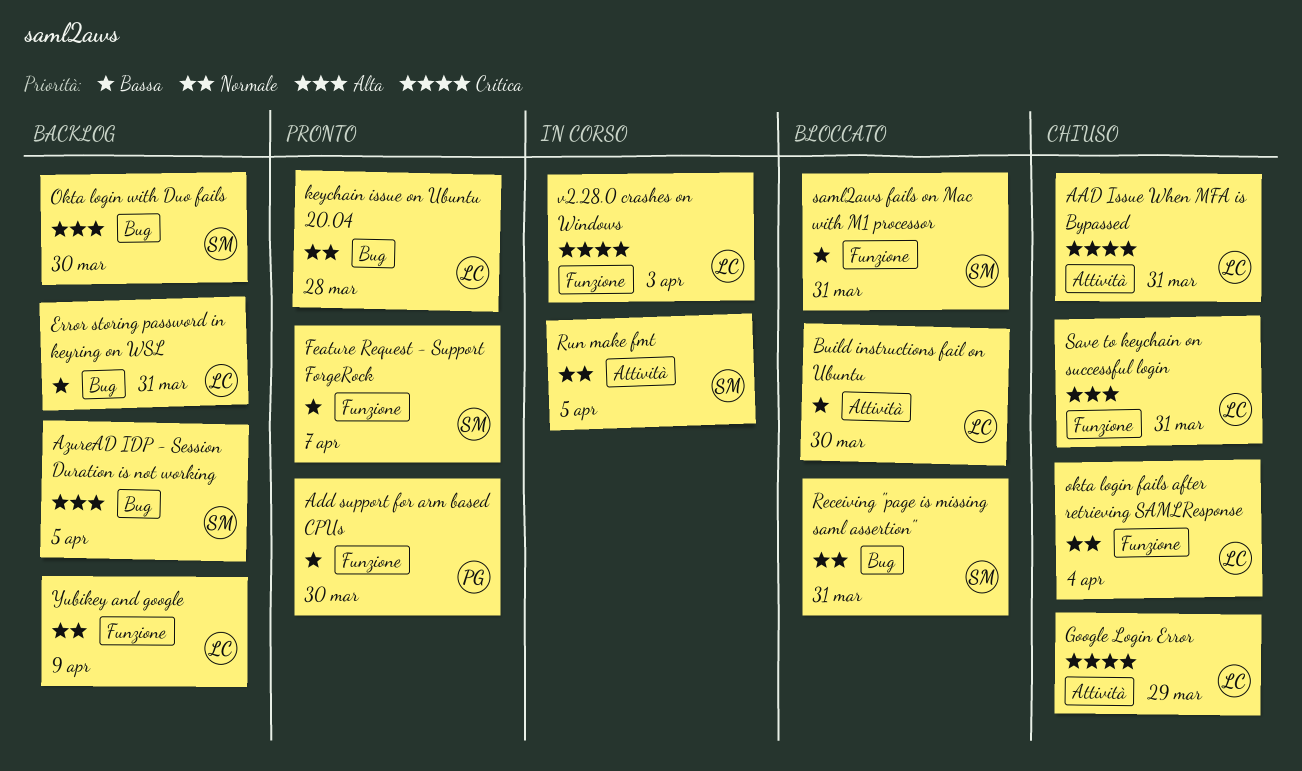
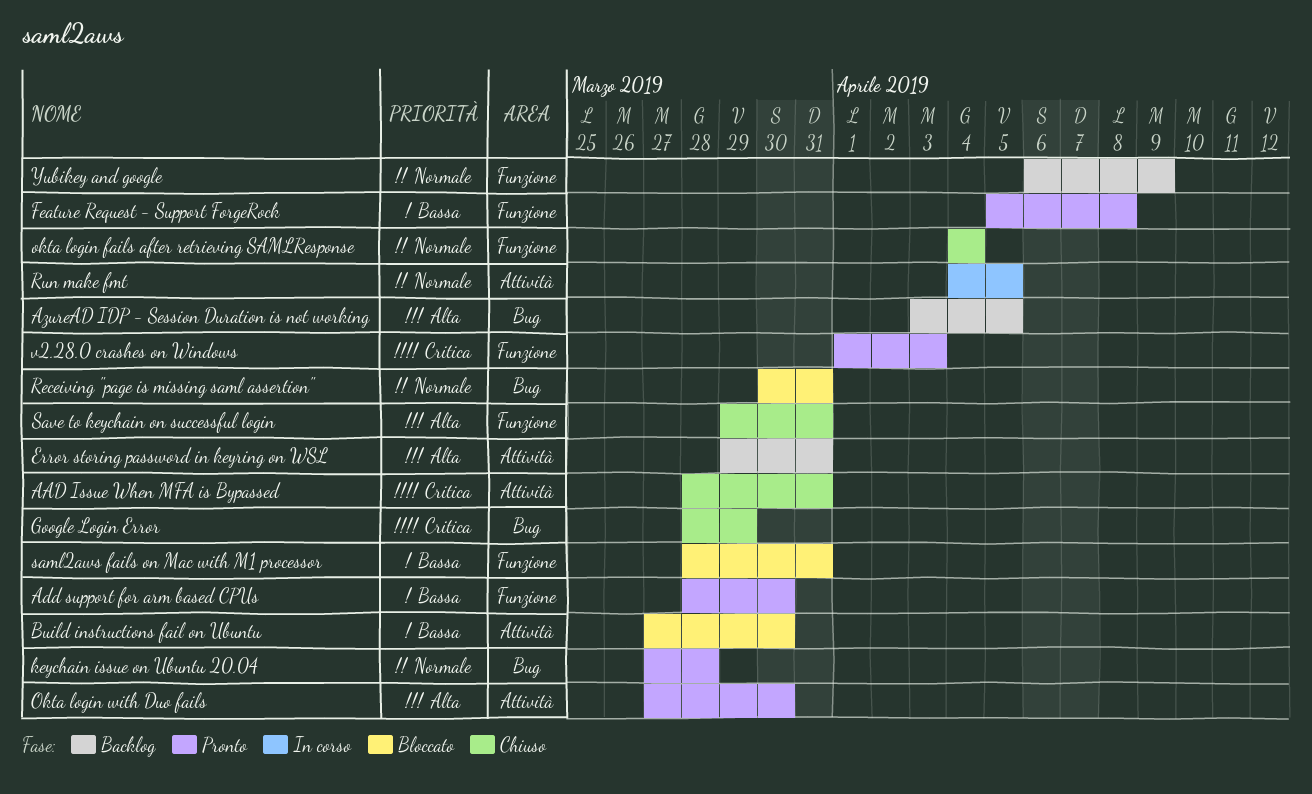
Error storing password in keyring on WSL, priority: Bassa -> Alta
Error storing password in keyring on WSL, label: Bug -> Attività
Feature Request - Support ForgeRock, due: Apr 7 -> Apr 8
Google Login Error, label: Attività -> Bug
Okta login with Duo fails, status: Backlog -> Pronto
Okta login with Duo fails, label: Bug -> Attività
v2.28.0 crashes on Windows, status: In corso -> Pronto

